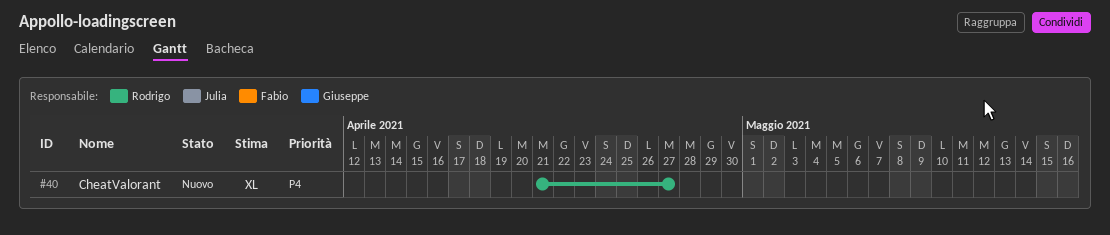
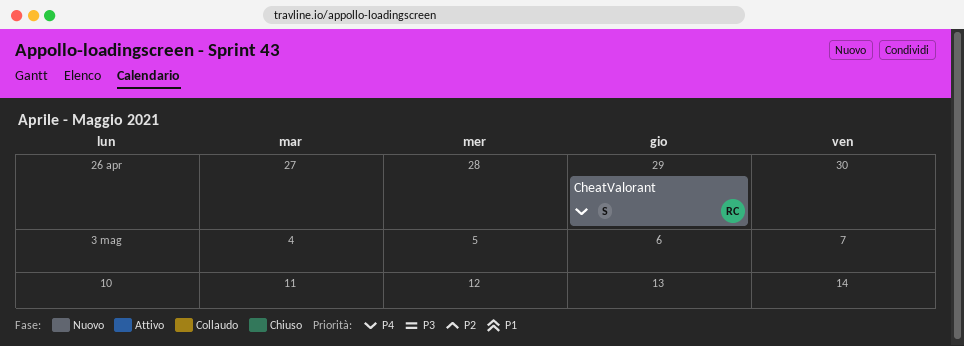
CheatValorant, estimate: XL -> S
CheatValorant, due: Apr 27 -> Apr 29

